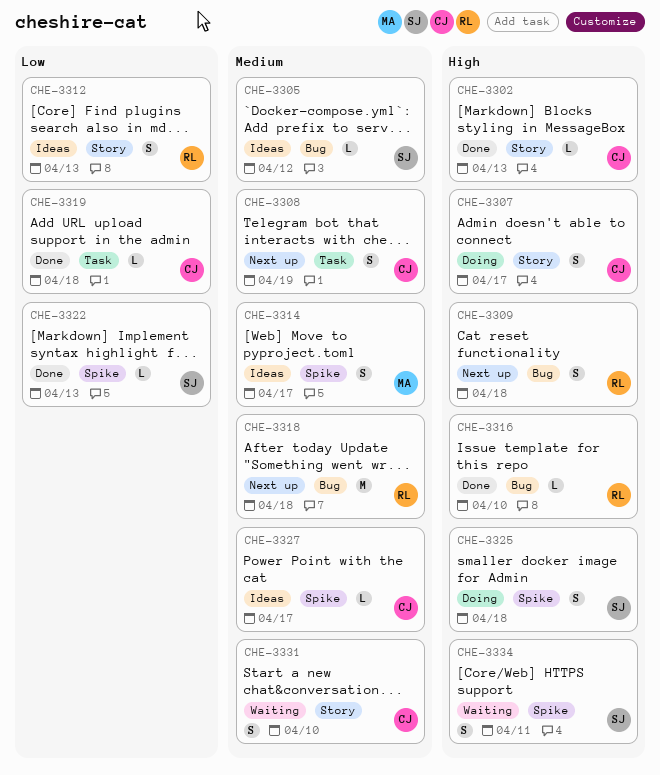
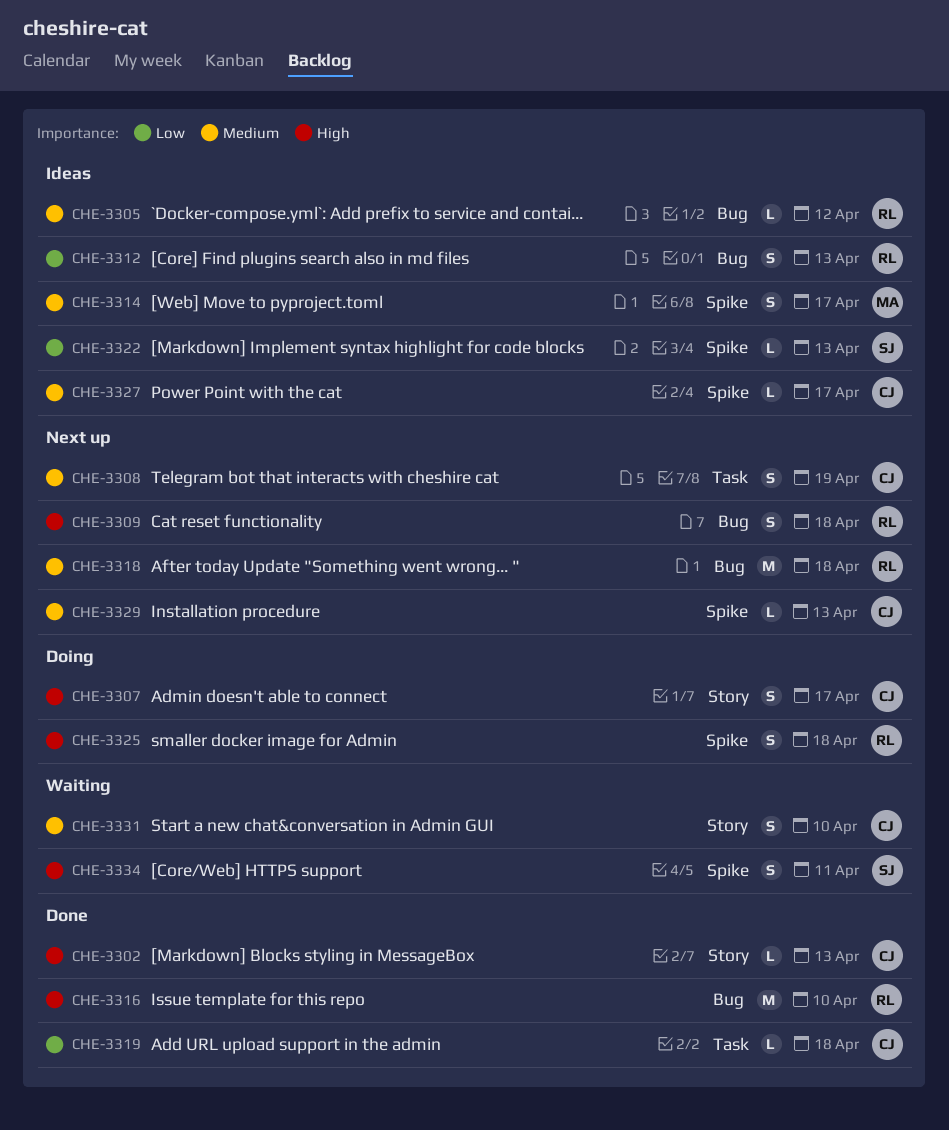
CHE-3305, owner: SJ -> RL
CHE-3312, label: Story -> Bug
CHE-3316, estimate: L -> M
CHE-3322, status: Done -> Ideas
CHE-3325, owner: SJ -> RL
CHE-3329: none -> present

